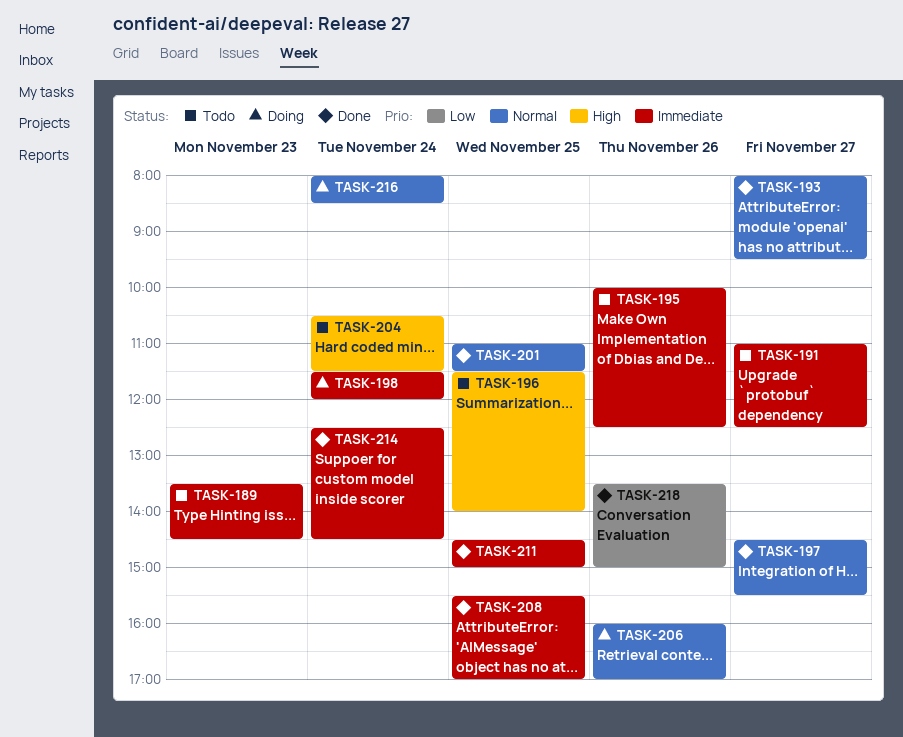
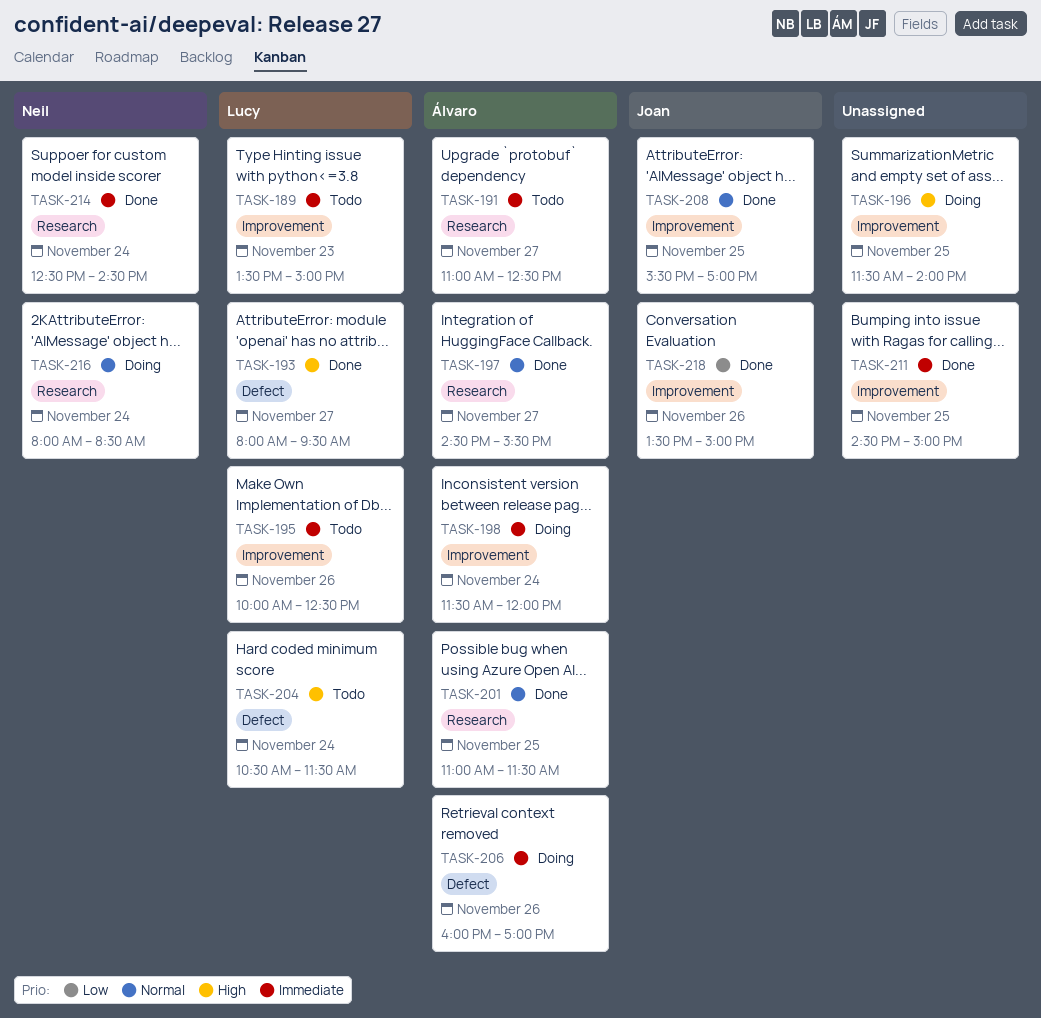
TASK-189, ends: 14:30 -> 15:00
TASK-193, priority: Normal -> High
TASK-196, status: Todo -> Doing
TASK-206, priority: Normal -> Immediate
TASK-208, priority: Immediate -> Normal

